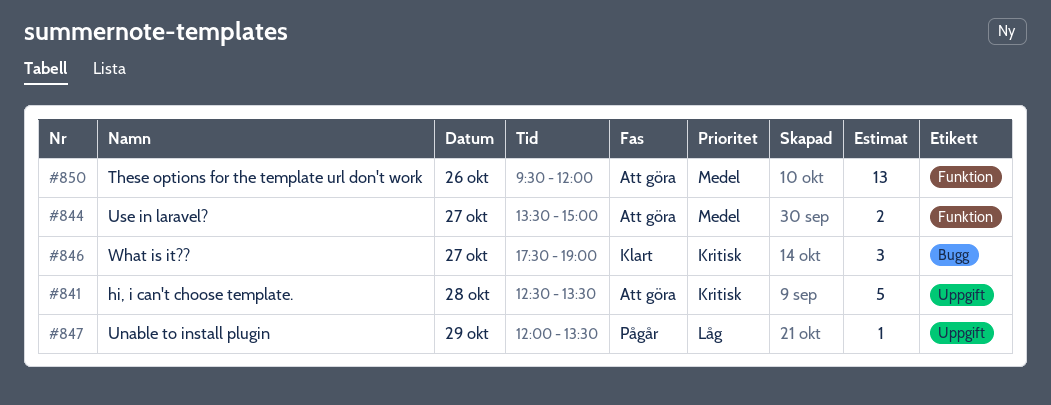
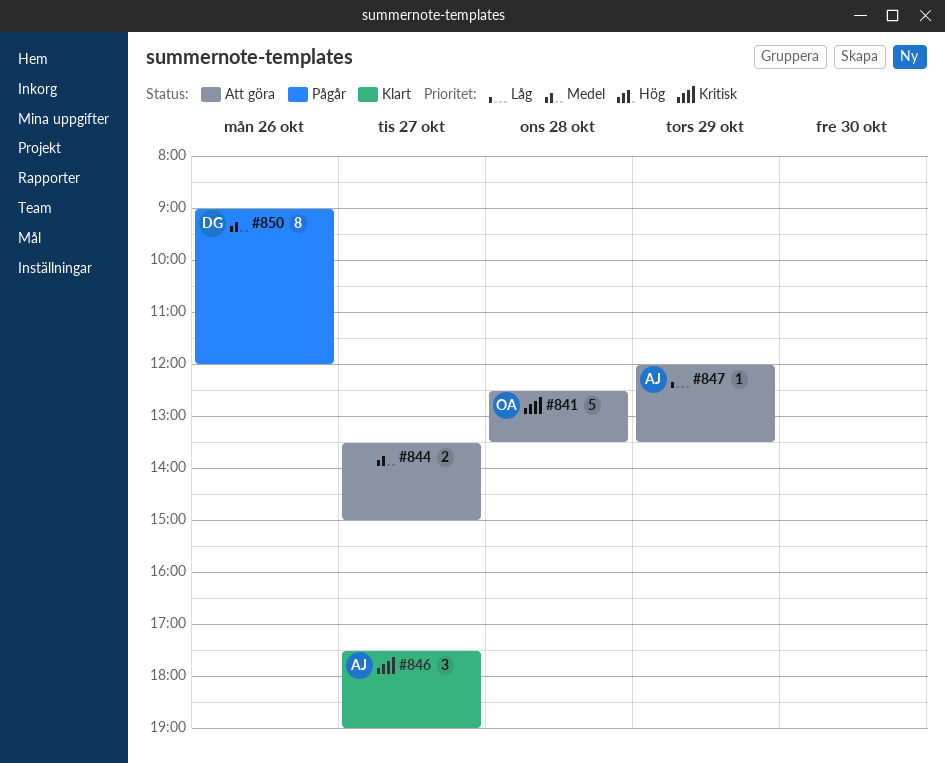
#847, status: Pågår -> Att göra
#850, status: Att göra -> Pågår
#850, estimate: 13 -> 8
#850, begins: 09:30 -> 09:00

